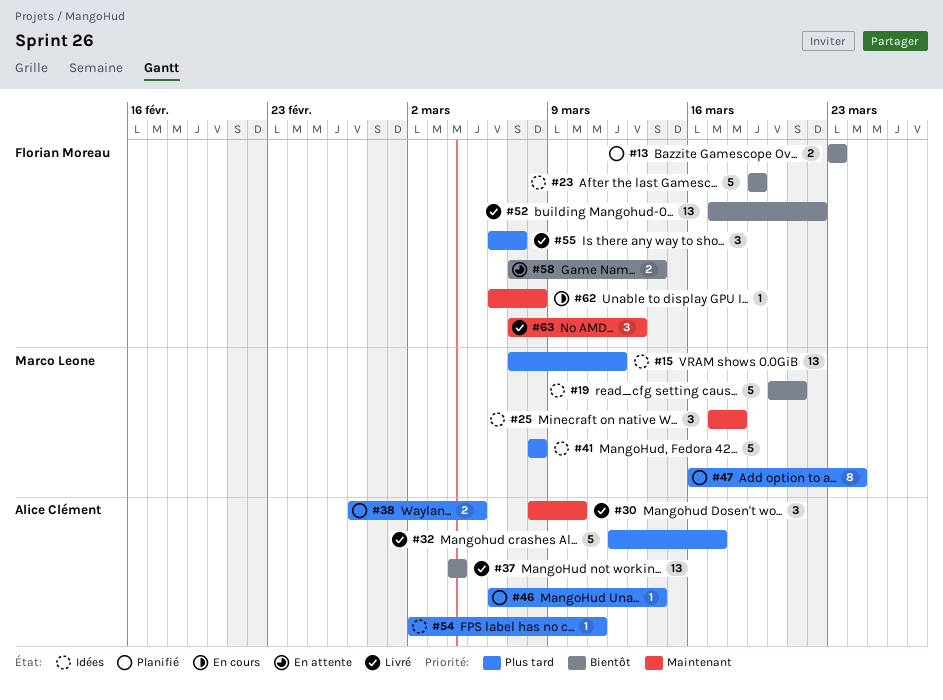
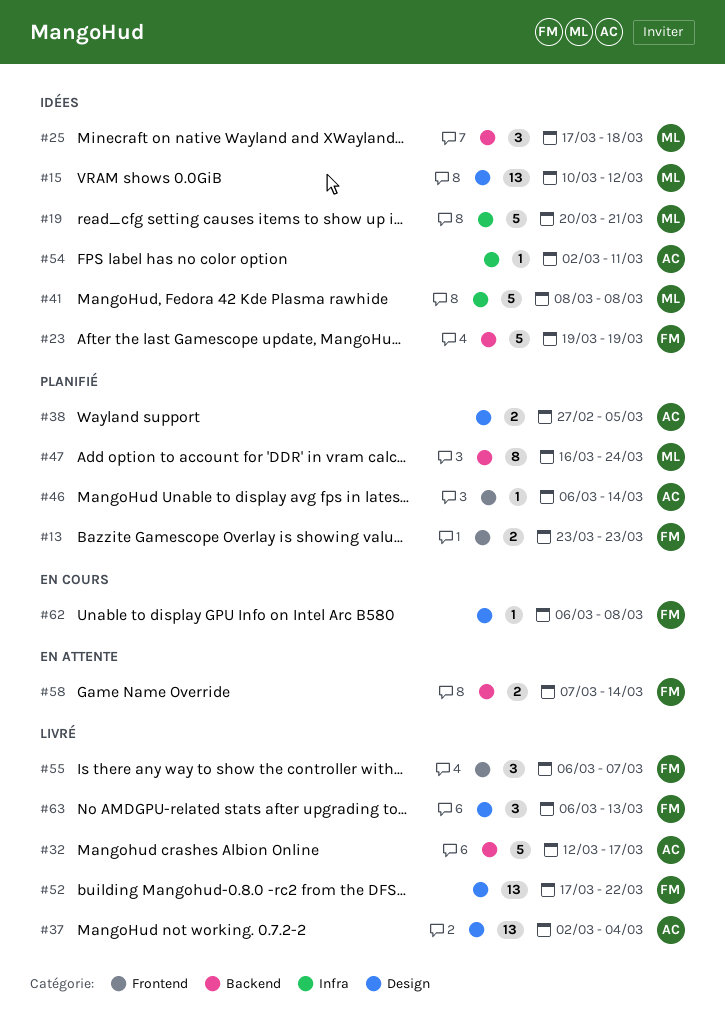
#15, start: Mar 7 -> Mar 10
#30: present -> none
#37, start: Mar 4 -> Mar 2
#63, start: Mar 7 -> Mar 6

